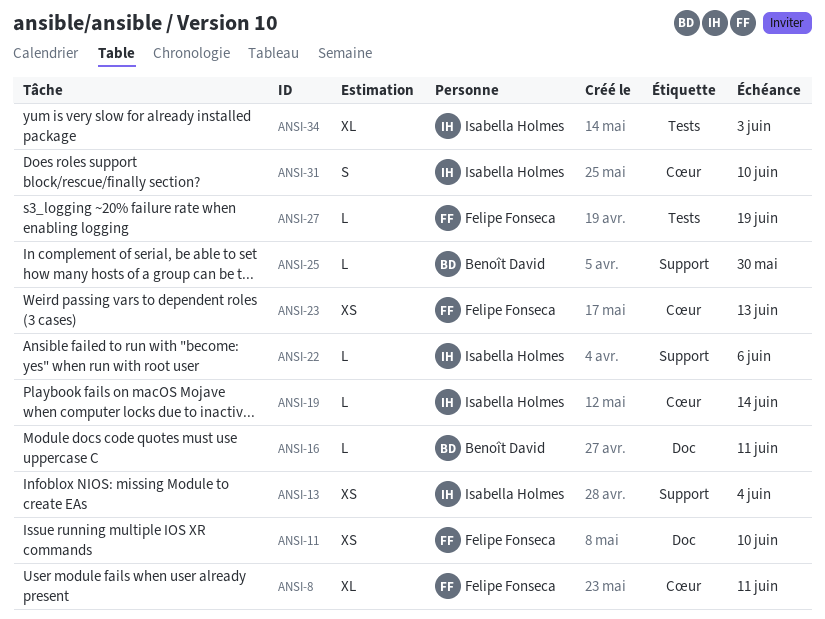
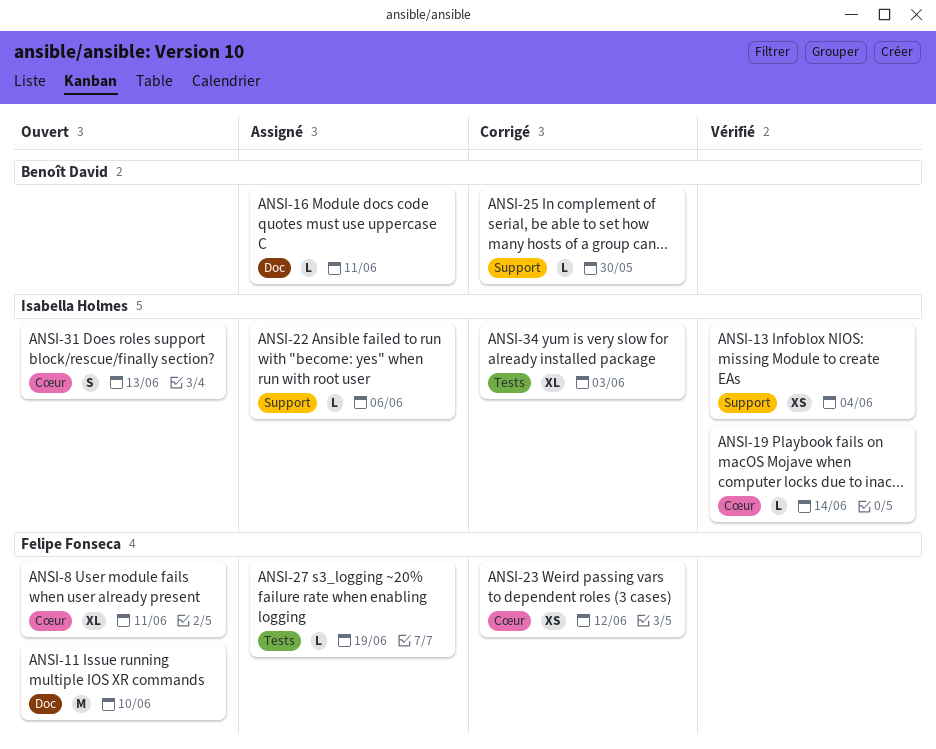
ANSI-11, estimate: XS -> M
ANSI-23, due: Jun 13 -> Jun 12
ANSI-31, due: Jun 10 -> Jun 13

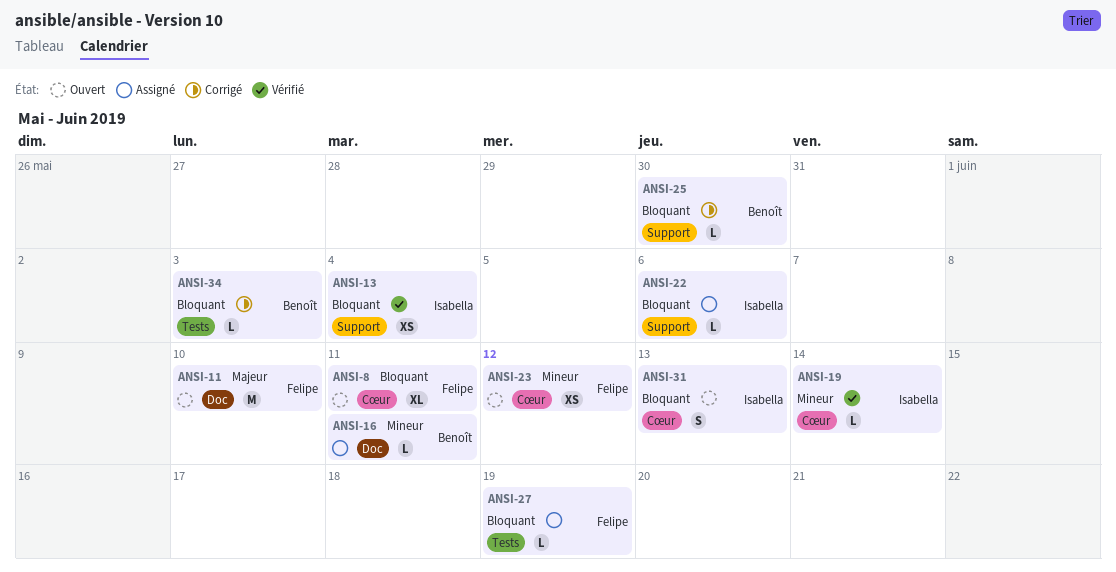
ANSI-23, status: Corrigé -> Ouvert
ANSI-34, owner: Isabella Holmes -> Benoît David
ANSI-34, estimate: XL -> L

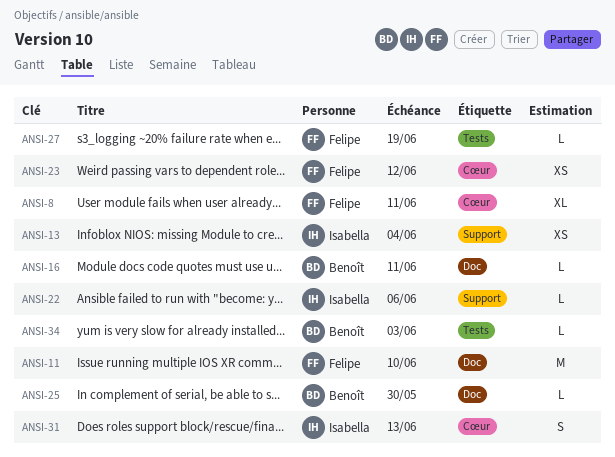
ANSI-19: present -> none
ANSI-25, label: Support -> Doc

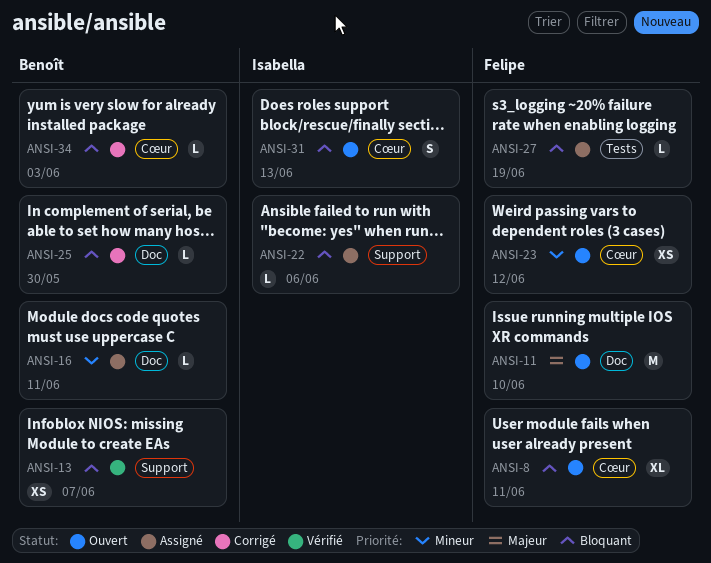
ANSI-13, owner: Isabella -> Benoît
ANSI-13, due: Jun 4 -> Jun 7
ANSI-34, label: Tests -> Cœur

